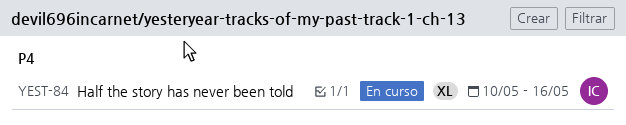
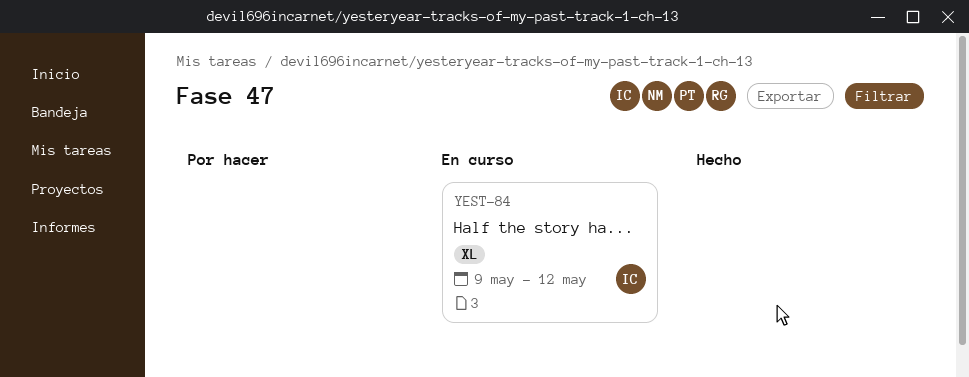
YEST-84, start: May 10 -> May 9
YEST-84, due: May 16 -> May 12

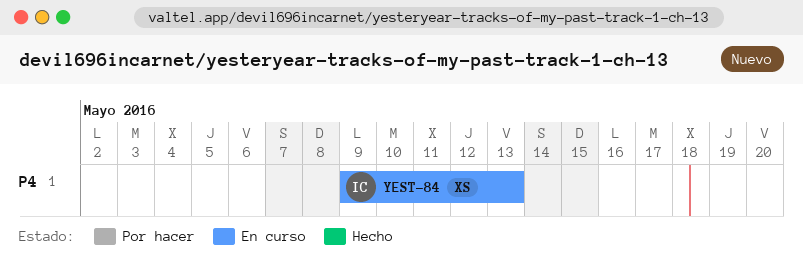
YEST-84, estimate: XL -> XS
YEST-84, due: May 12 -> May 13

